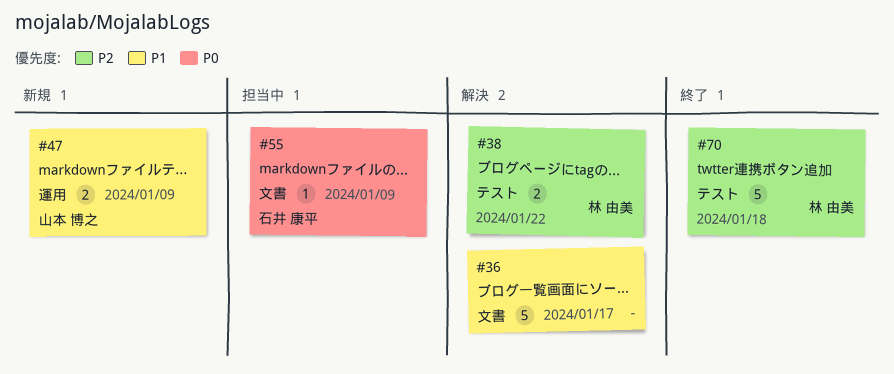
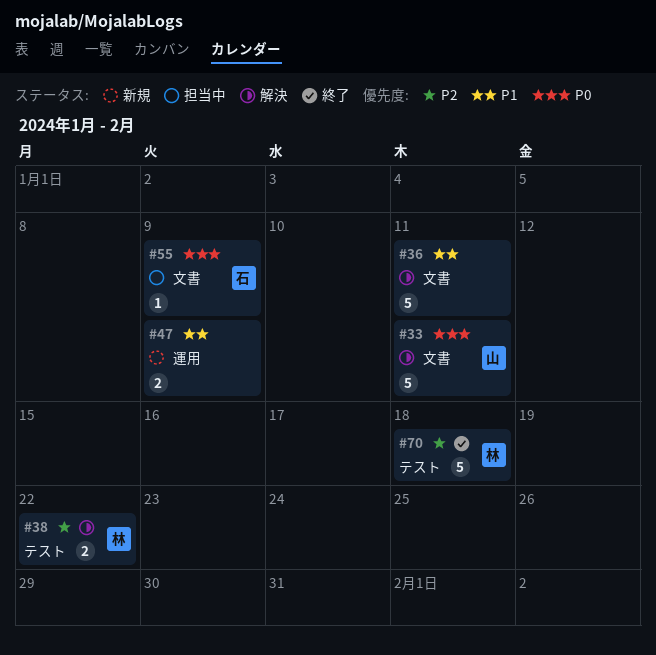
#33: none -> present
#36, due: Jan 17 -> Jan 11
#47, owner: 山本 博之 -> none

